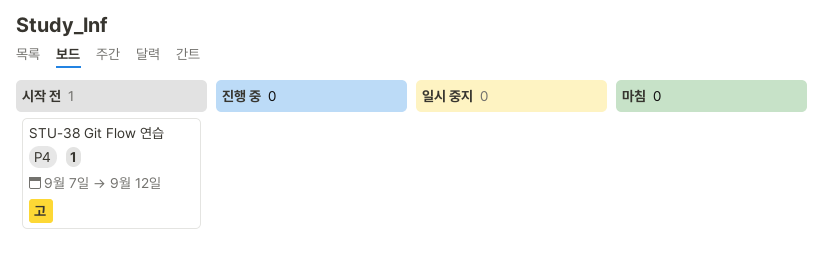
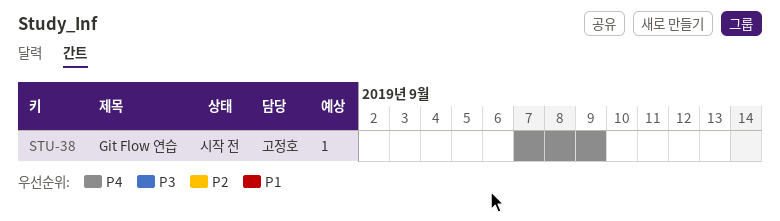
STU-38, due: Sep 12 -> Sep 9

